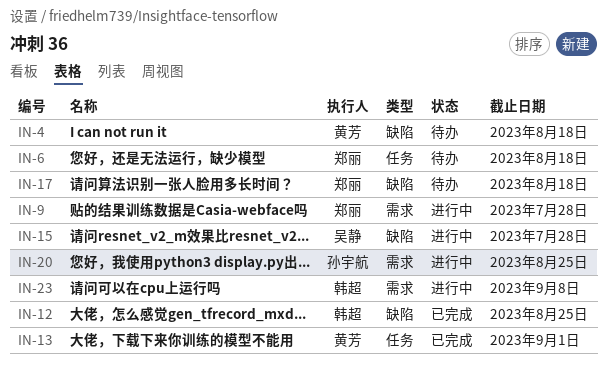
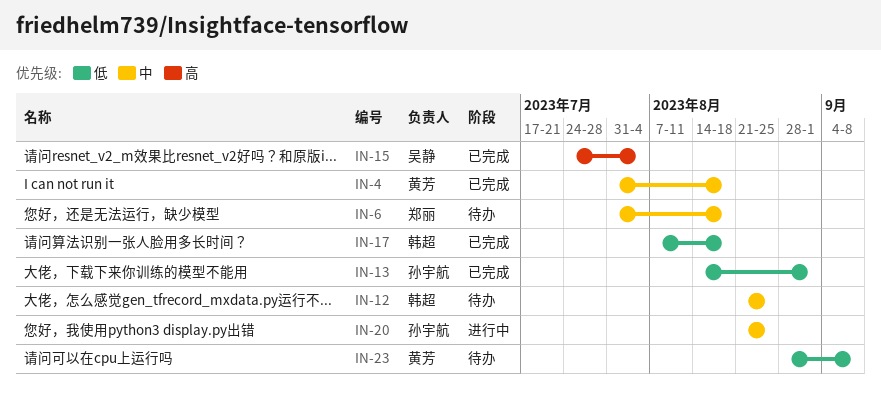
IN-4, status: 待办 -> 已完成
IN-9: present -> none
IN-12, status: 已完成 -> 待办
IN-13, owner: 黄芳 -> 孙宇航
IN-15, status: 进行中 -> 已完成
IN-15, due: Jul 28 -> Aug 4
IN-17, status: 待办 -> 已完成
IN-17, owner: 郑丽 -> 韩超
IN-23, status: 进行中 -> 待办
IN-23, owner: 韩超 -> 黄芳

